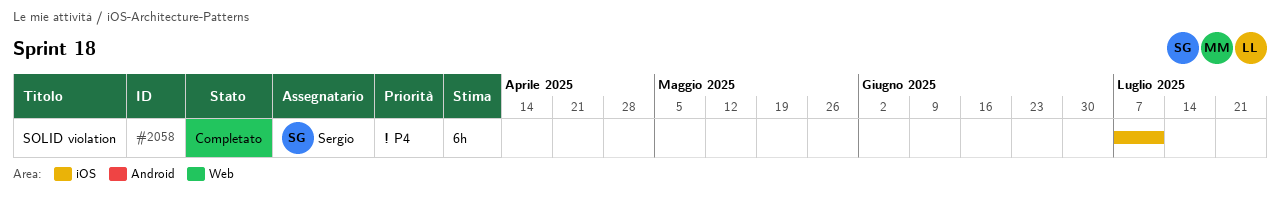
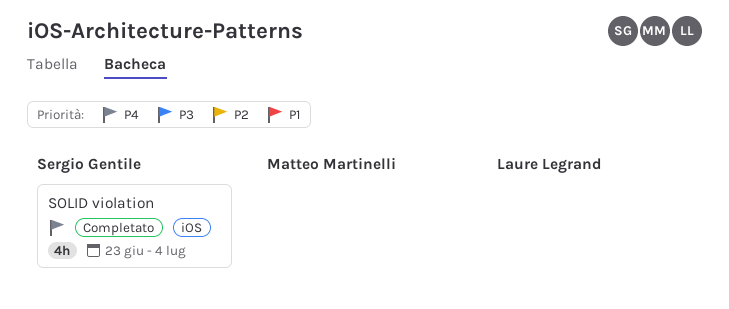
SOLID violation, estimate: 6h -> 4h
SOLID violation, start: Jul 7 -> Jun 23
SOLID violation, due: Jul 11 -> Jul 4

